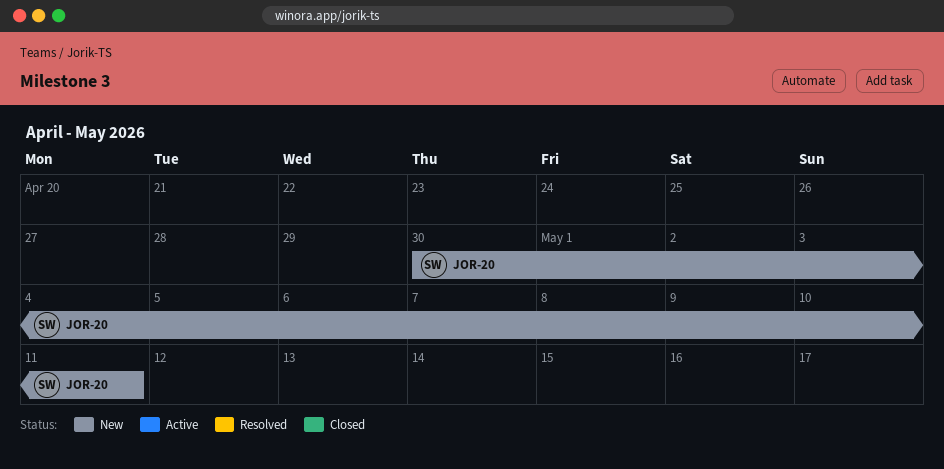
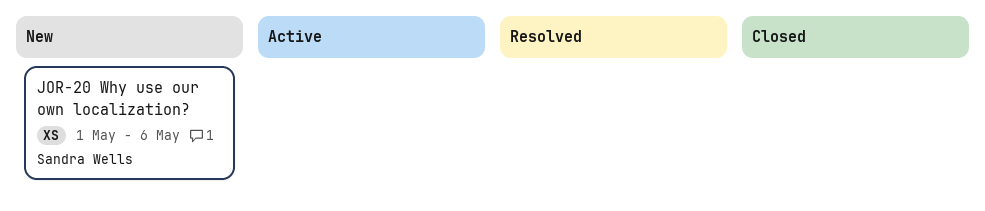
JOR-20, start: Apr 30 -> May 1
JOR-20, due: May 11 -> May 6

